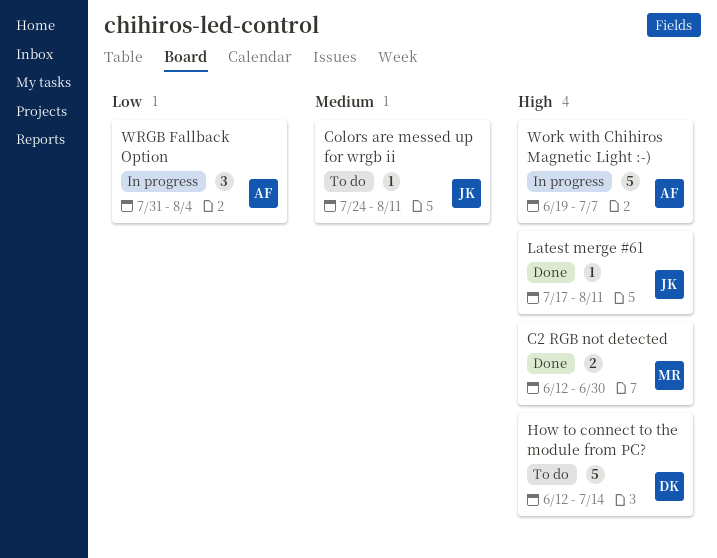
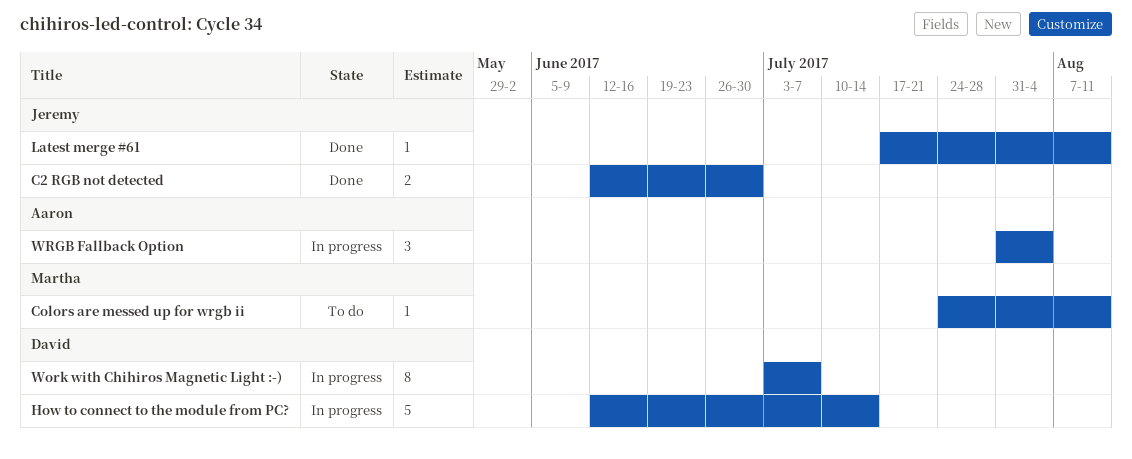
C2 RGB not detected, owner: Martha -> Jeremy
Colors are messed up for wrgb ii, owner: Jeremy -> Martha
How to connect to the module from PC?, status: To do -> In progress
Work with Chihiros Magnetic Light :-), owner: Aaron -> David
Work with Chihiros Magnetic Light :-), estimate: 5 -> 8
Work with Chihiros Magnetic Light :-), start: Jun 19 -> Jul 3

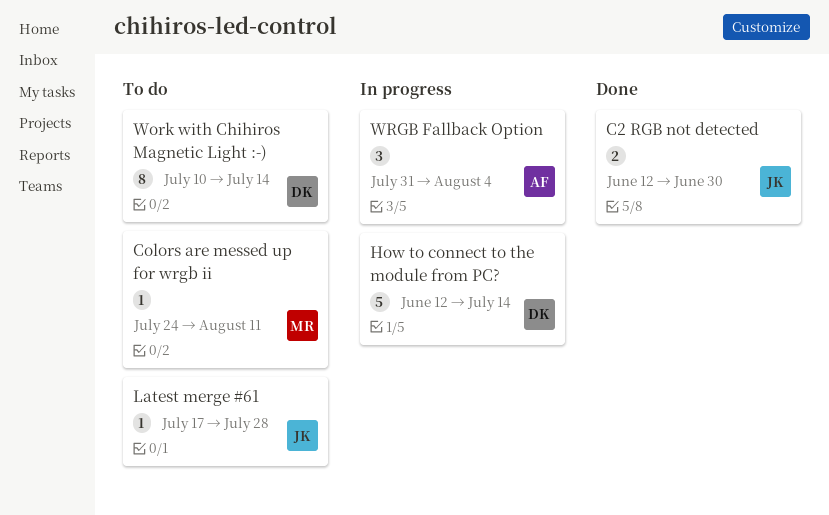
Latest merge #61, status: Done -> To do
Latest merge #61, due: Aug 11 -> Jul 28
Work with Chihiros Magnetic Light :-), status: In progress -> To do
Work with Chihiros Magnetic Light :-), start: Jul 3 -> Jul 10
Work with Chihiros Magnetic Light :-), due: Jul 7 -> Jul 14

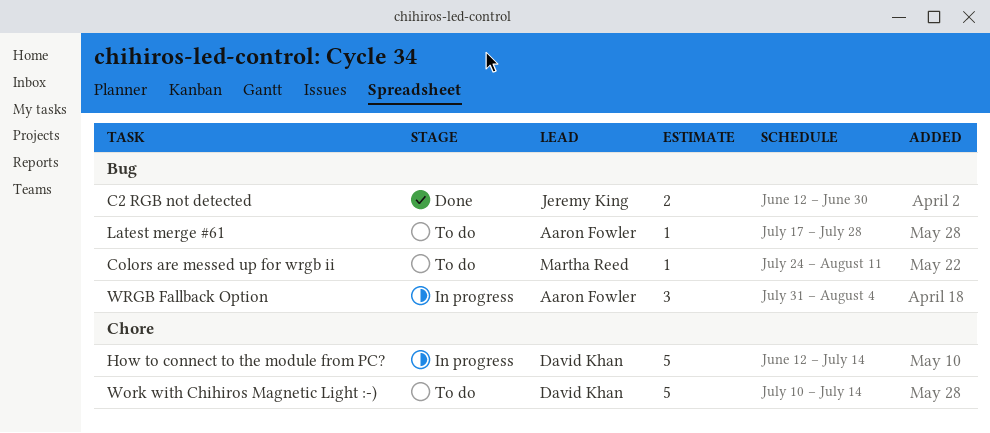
Latest merge #61, owner: Jeremy King -> Aaron Fowler
Work with Chihiros Magnetic Light :-), estimate: 8 -> 5

